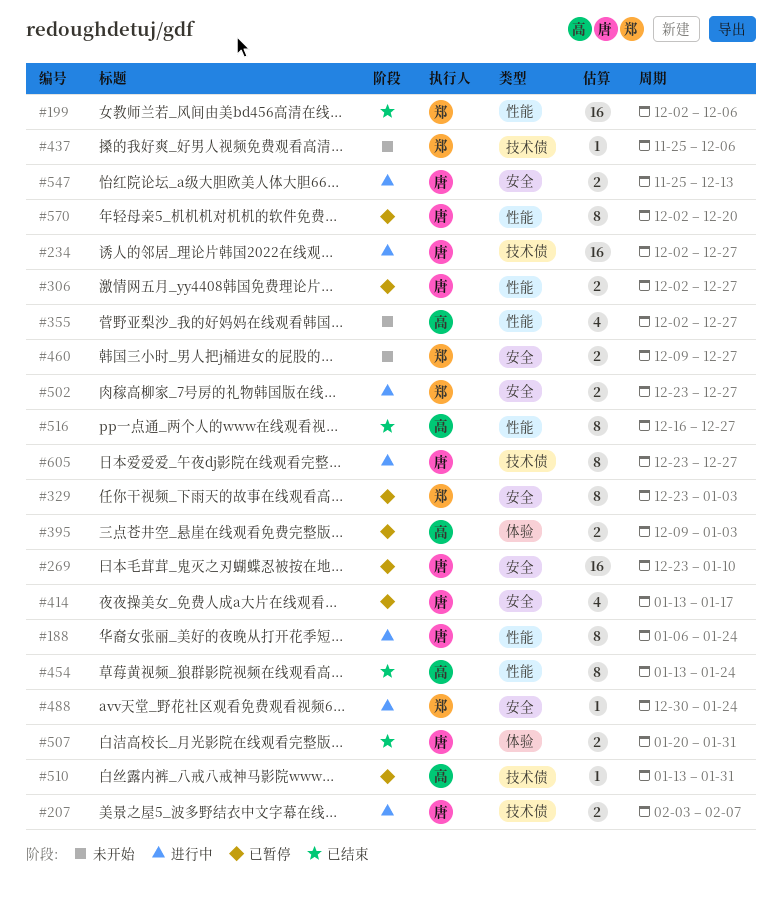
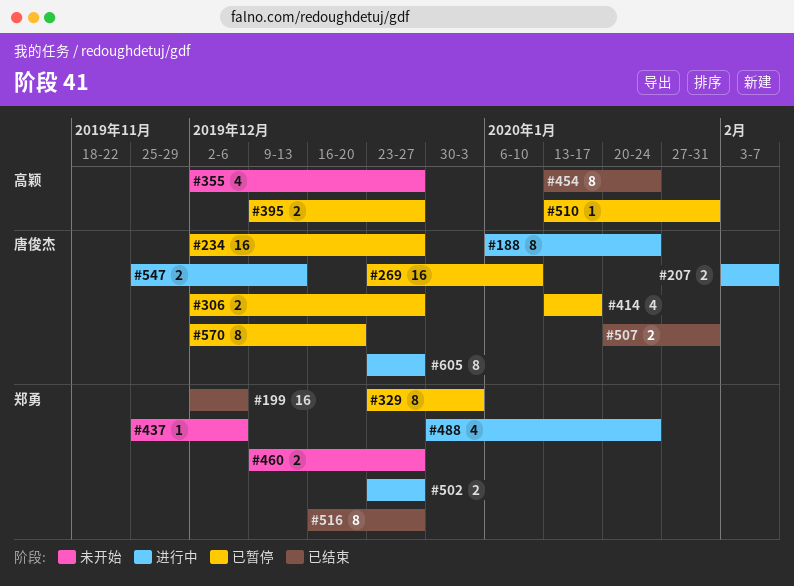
#234, status: 进行中 -> 已暂停
#395, due: Jan 3 -> Dec 27
#488, estimate: 1 -> 4
#516, owner: 高颖 -> 郑勇

